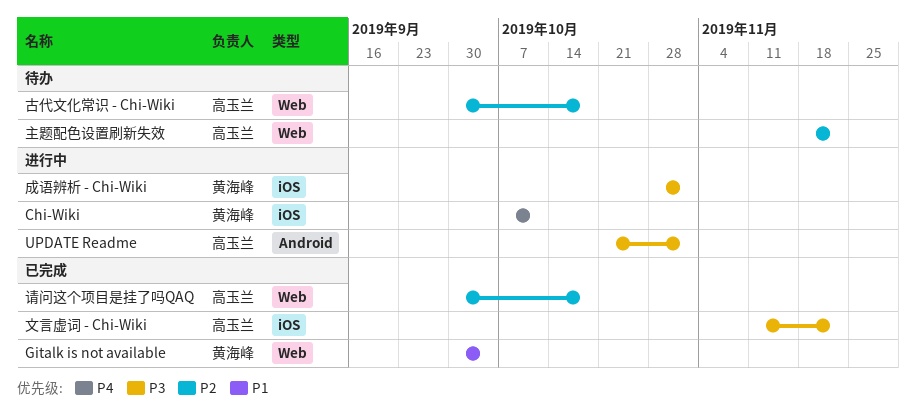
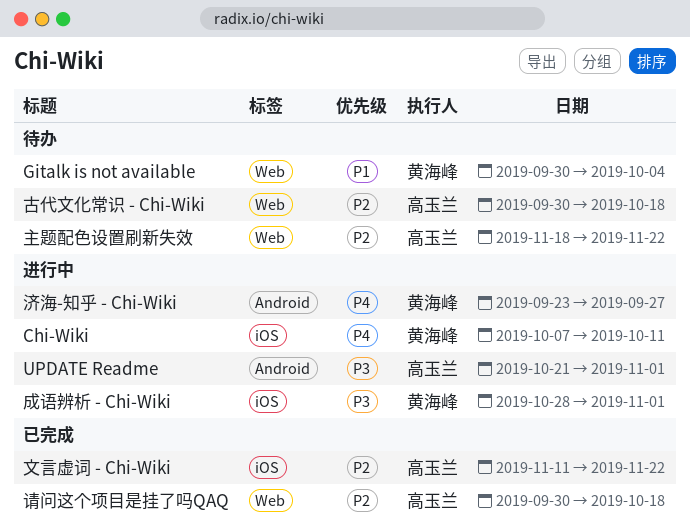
Gitalk is not available, status: 已完成 -> 待办
文言虚词 - Chi-Wiki, priority: P3 -> P2
济海-知乎 - Chi-Wiki: none -> present

